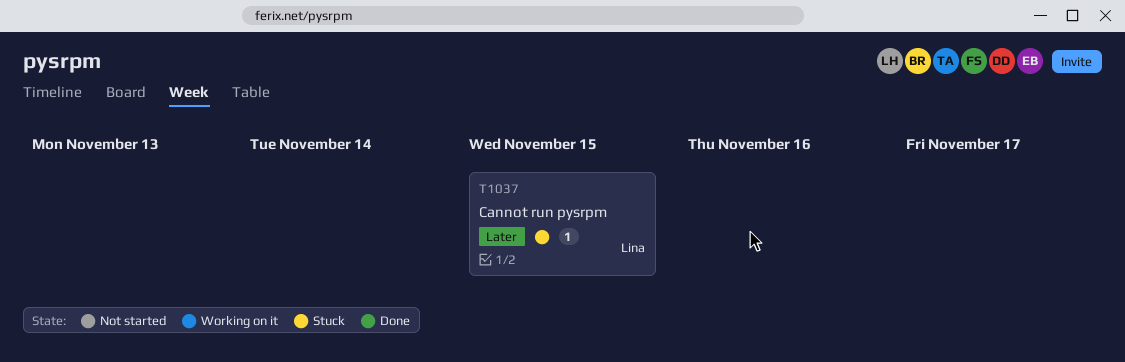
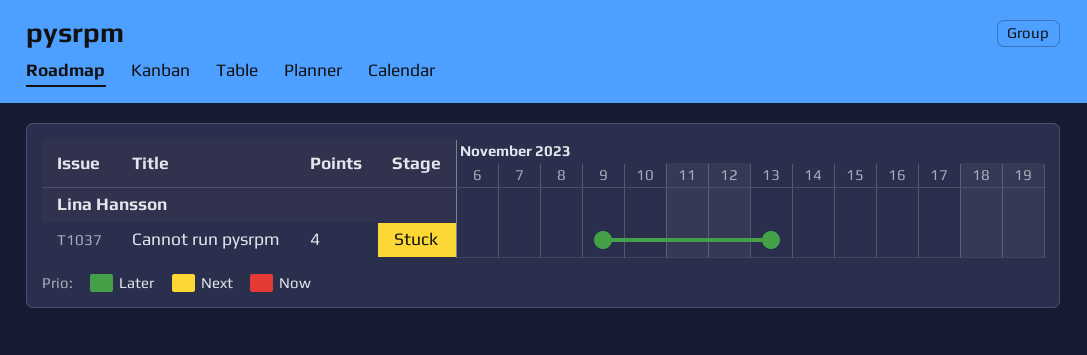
T1037, estimate: 1 -> 4
T1037, due: Nov 15 -> Nov 13

